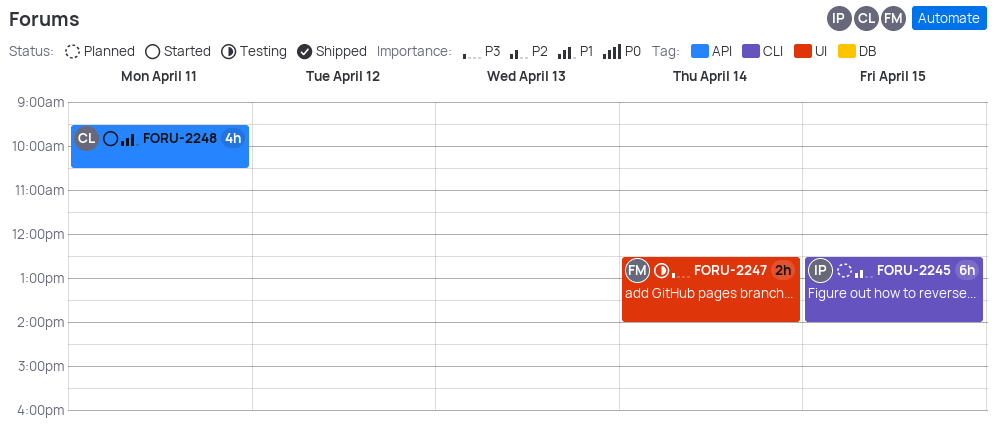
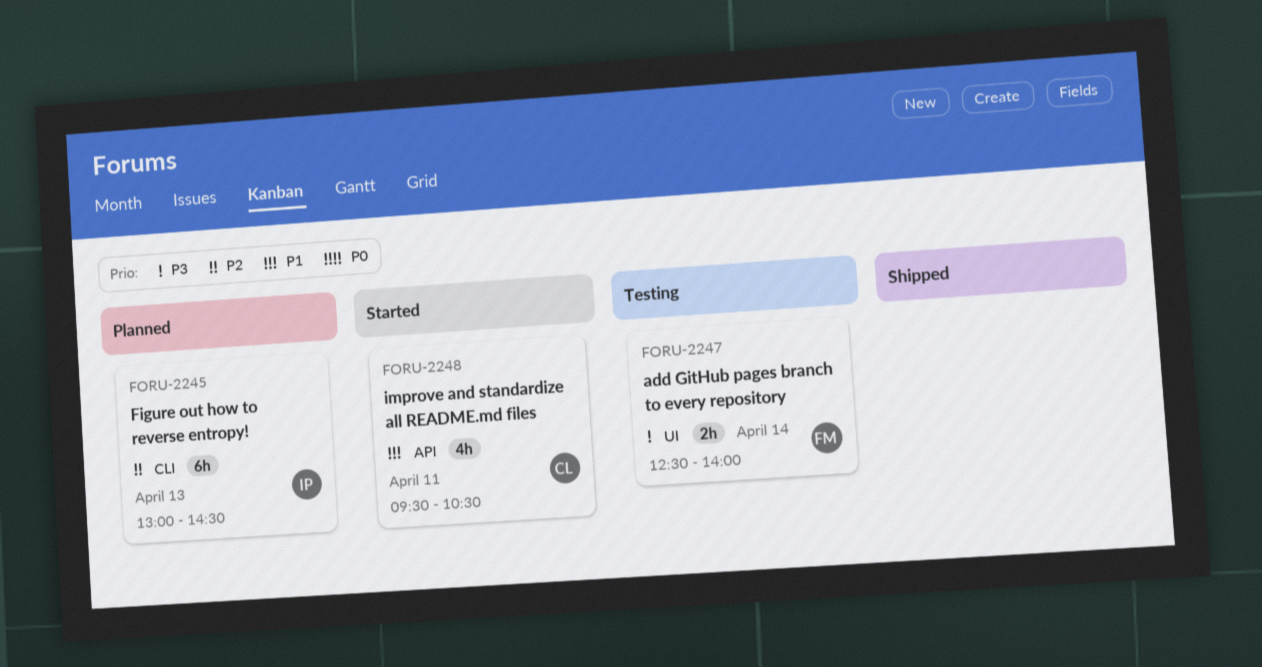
FORU-2245, day: Apr 15 -> Apr 13
FORU-2245, begins: 12:30 -> 13:00
FORU-2245, ends: 14:00 -> 14:30

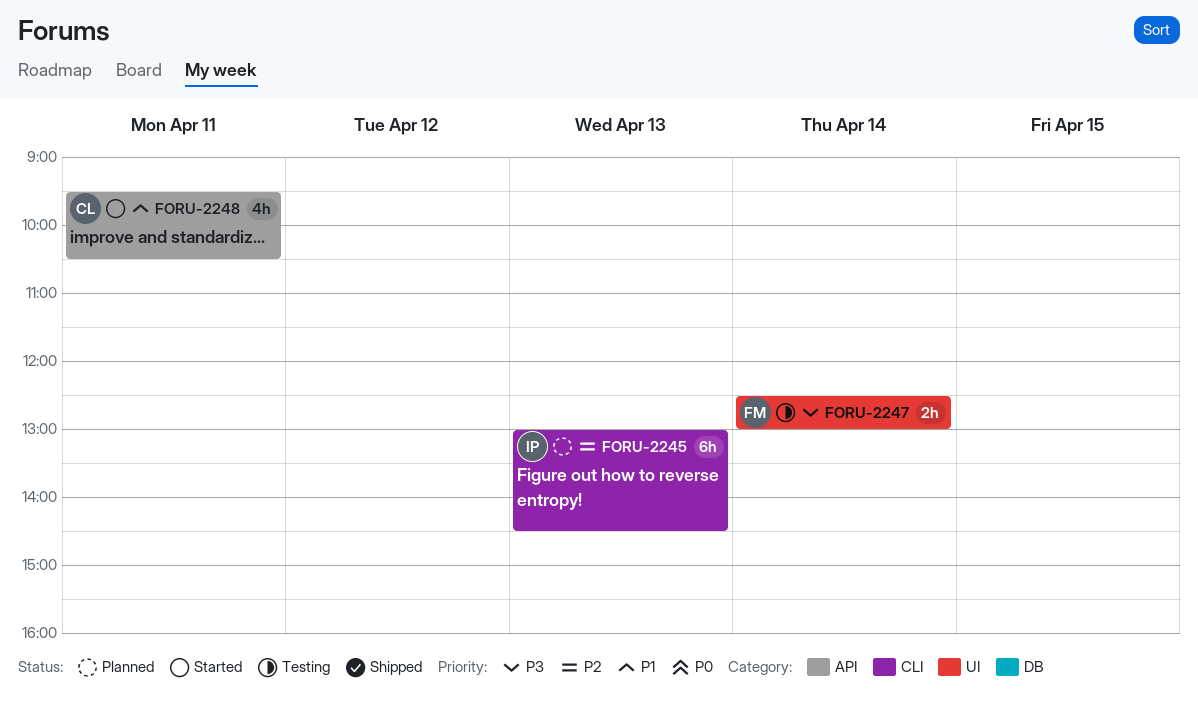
FORU-2247, ends: 14:00 -> 13:00

